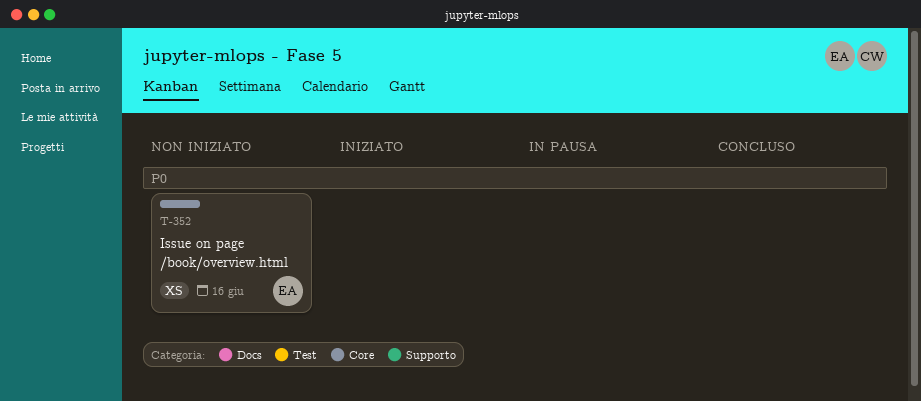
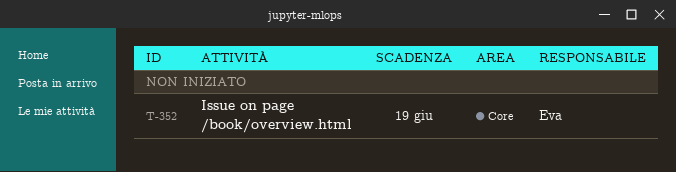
T-352, due: Jun 16 -> Jun 19

